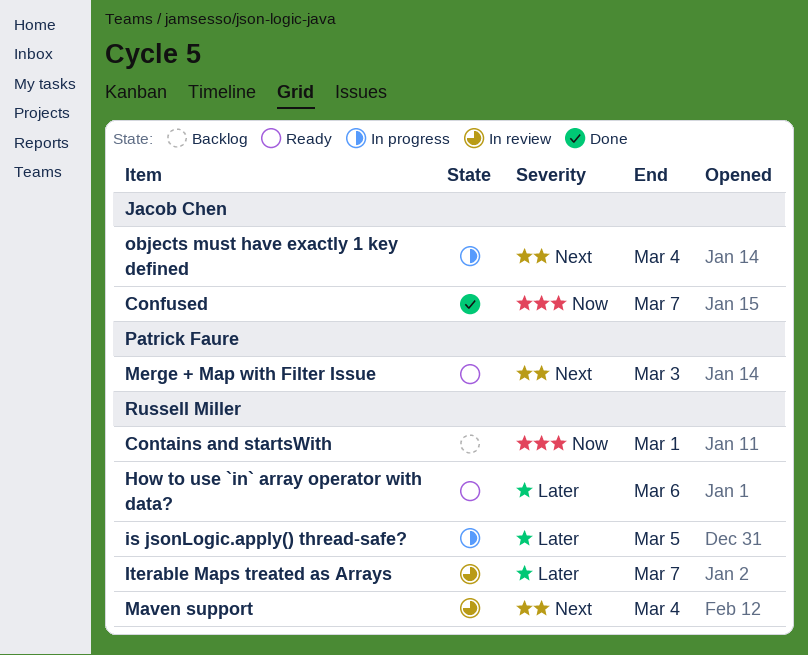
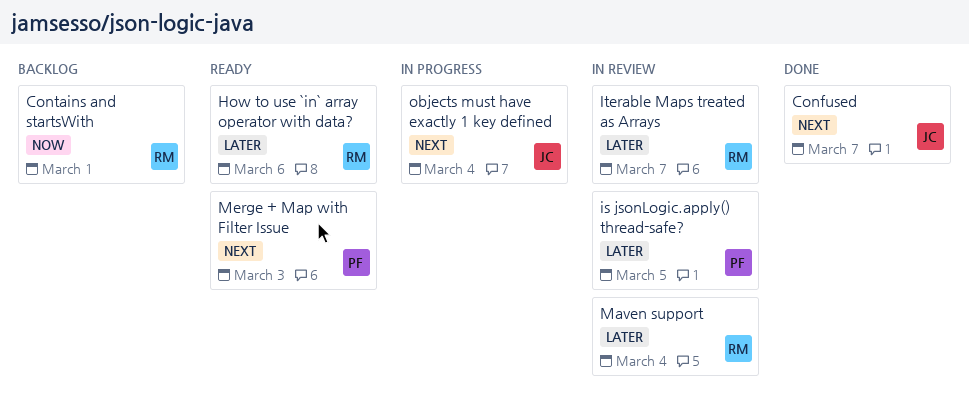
Confused, priority: Now -> Next
is jsonLogic.apply() thread-safe?, status: In progress -> In review
is jsonLogic.apply() thread-safe?, owner: Russell Miller -> Patrick Faure
Maven support, priority: Next -> Later

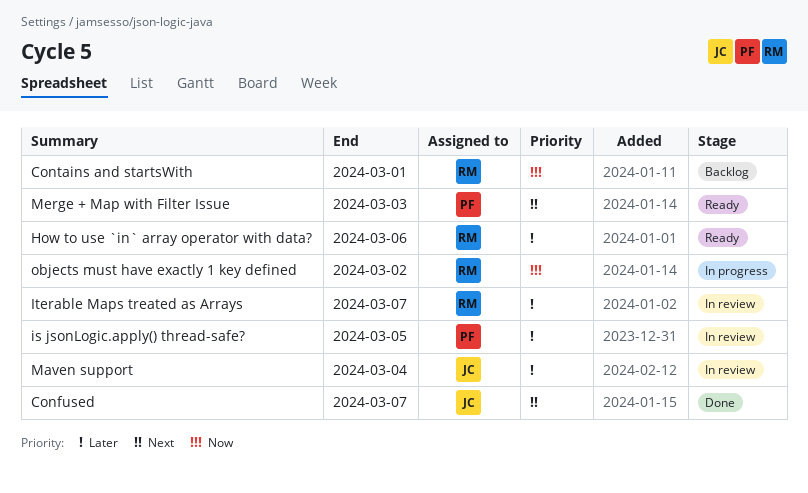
Maven support, owner: RM -> JC
objects must have exactly 1 key defined, owner: JC -> RM
objects must have exactly 1 key defined, priority: Next -> Now
objects must have exactly 1 key defined, due: Mar 4 -> Mar 2

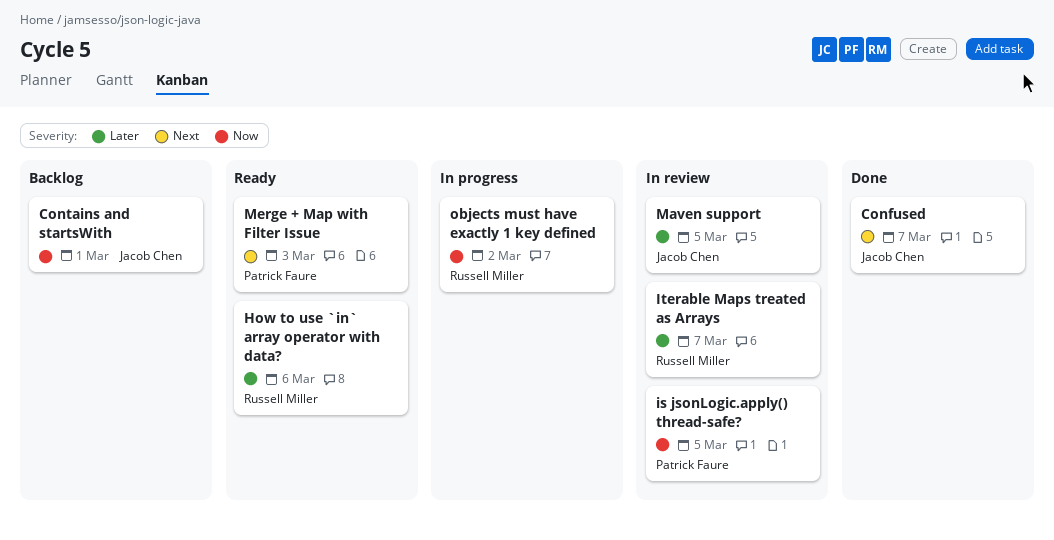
Contains and startsWith, owner: Russell Miller -> Jacob Chen
is jsonLogic.apply() thread-safe?, priority: Later -> Now
Maven support, due: Mar 4 -> Mar 5

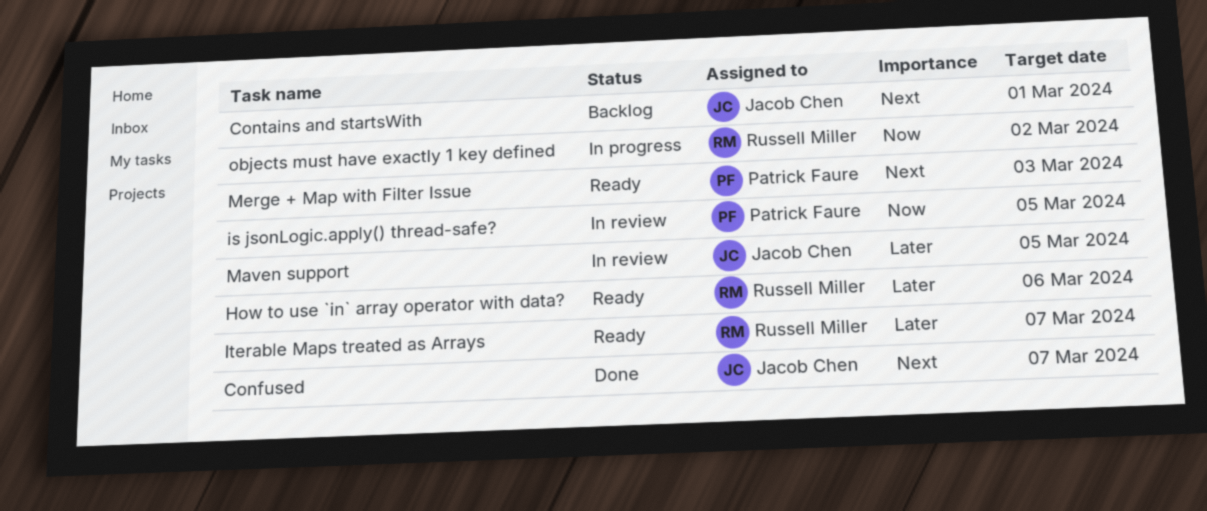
Contains and startsWith, priority: Now -> Next
Iterable Maps treated as Arrays, status: In review -> Ready

